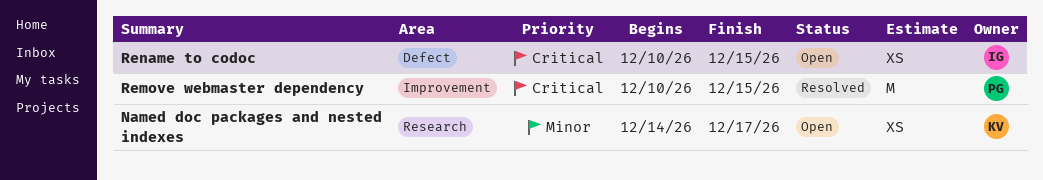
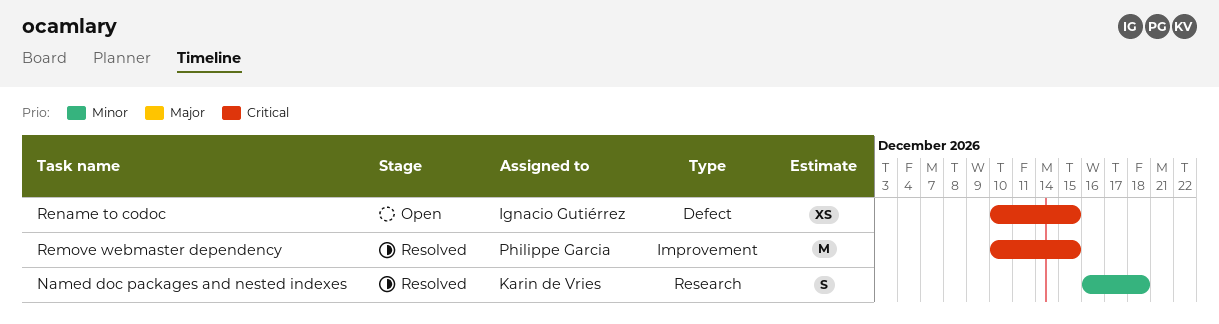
Named doc packages and nested indexes, status: Open -> Resolved
Named doc packages and nested indexes, estimate: XS -> S
Named doc packages and nested indexes, start: Dec 14 -> Dec 16
Named doc packages and nested indexes, due: Dec 17 -> Dec 18

